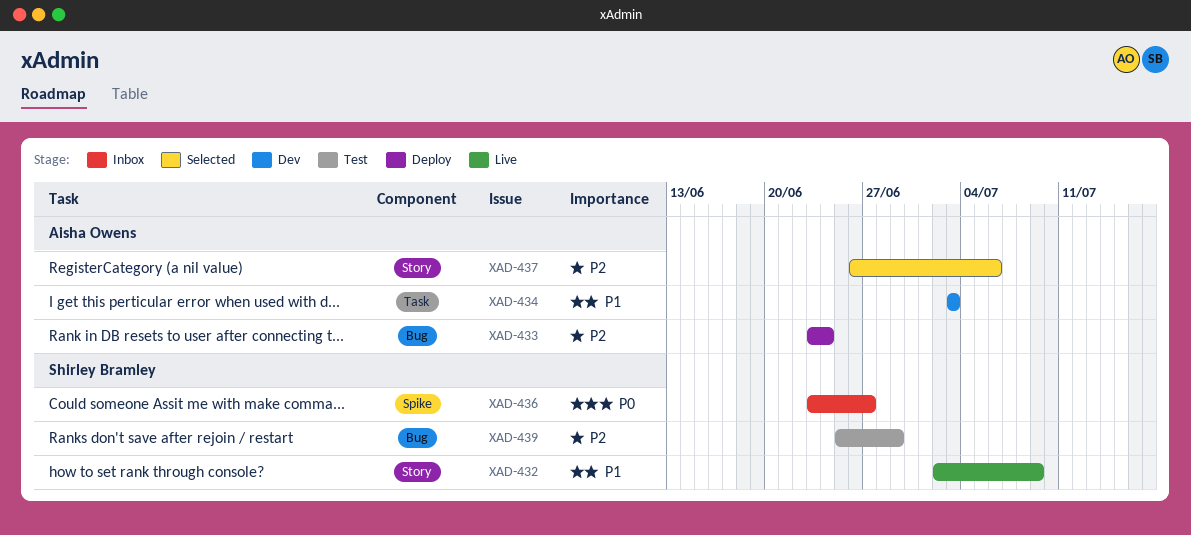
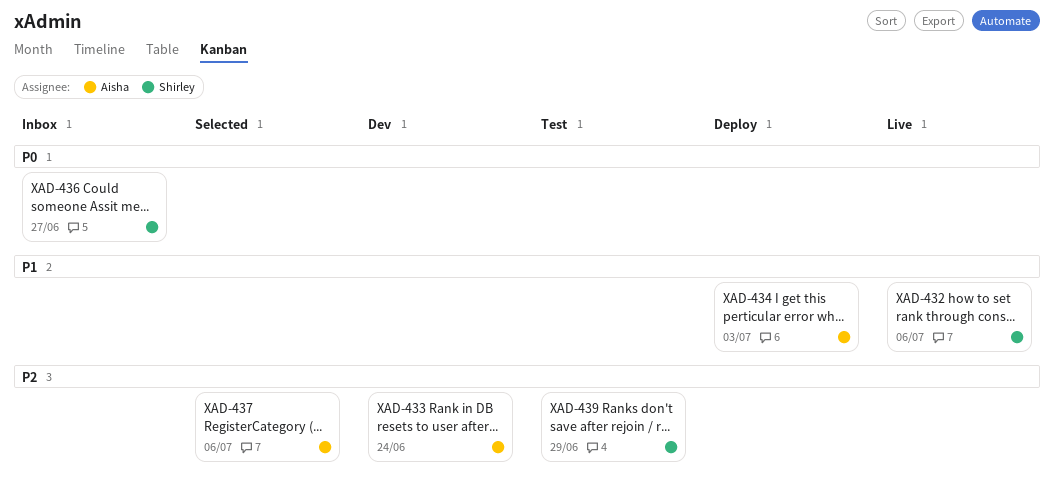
XAD-432, due: Jul 9 -> Jul 6
XAD-433, status: Deploy -> Dev
XAD-434, status: Dev -> Deploy

